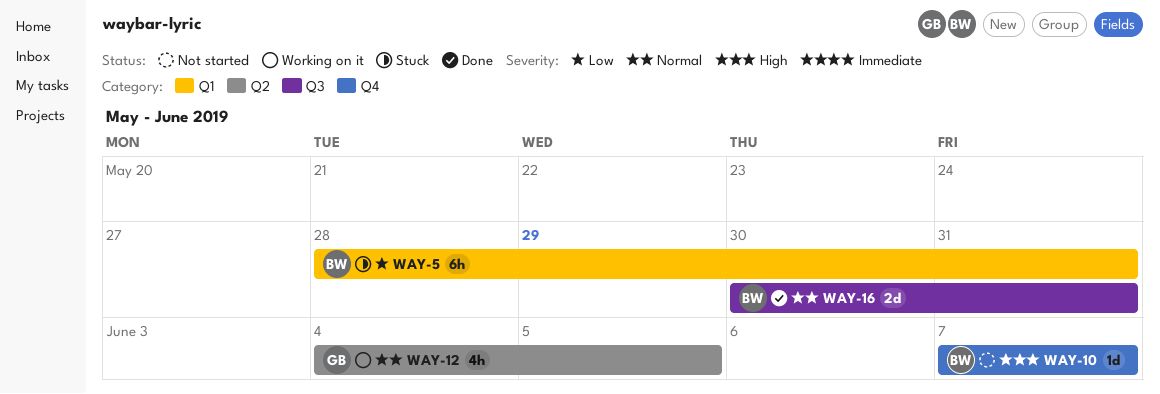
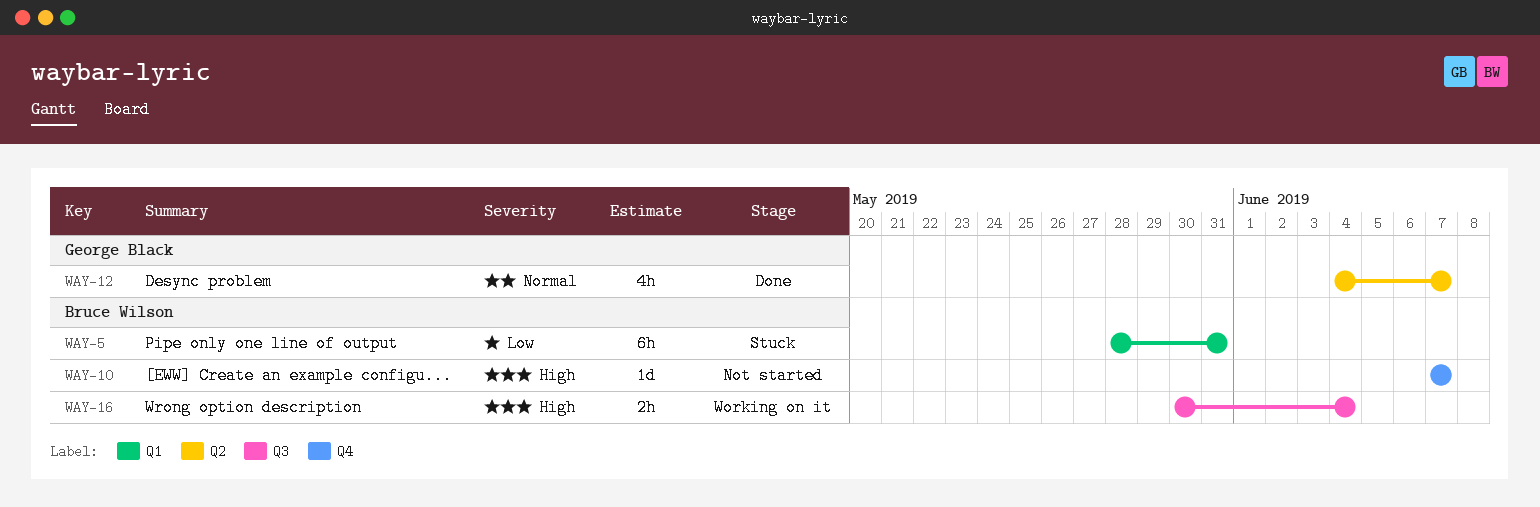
WAY-12, status: Working on it -> Done
WAY-12, due: Jun 5 -> Jun 7
WAY-16, status: Done -> Working on it
WAY-16, priority: Normal -> High
WAY-16, estimate: 2d -> 2h
WAY-16, due: May 31 -> Jun 4

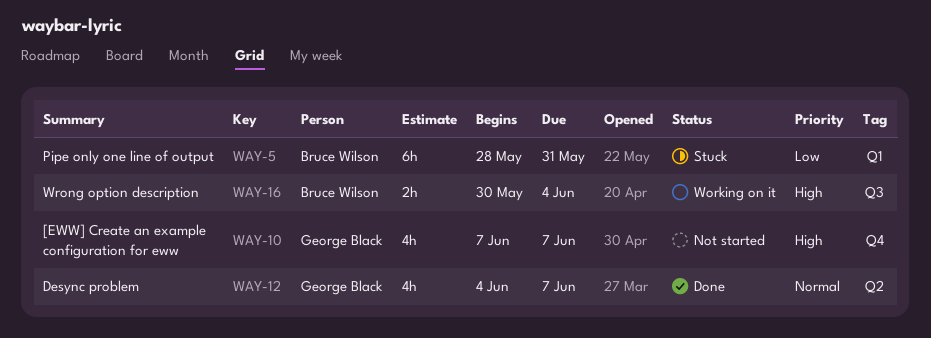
WAY-10, owner: Bruce Wilson -> George Black
WAY-10, estimate: 1d -> 4h

